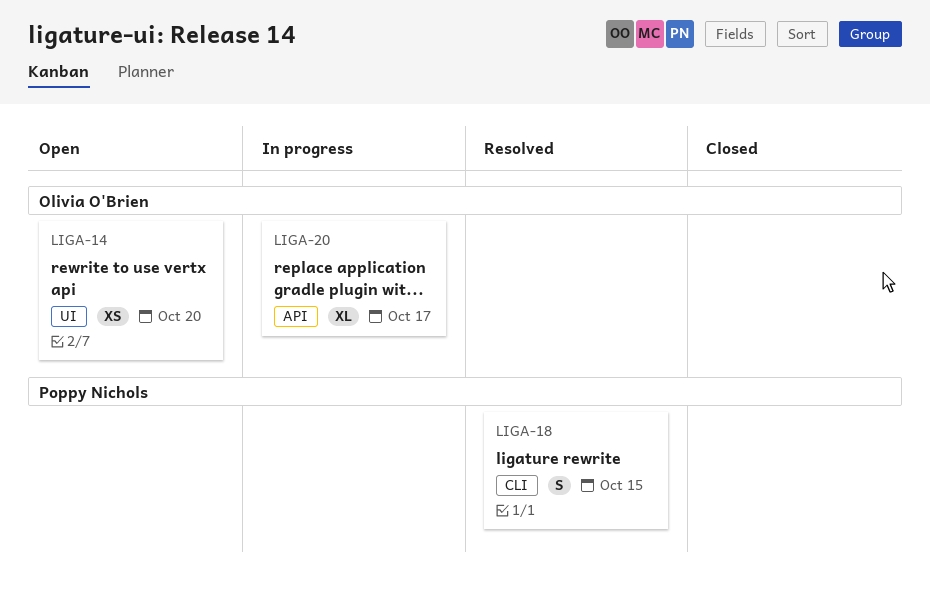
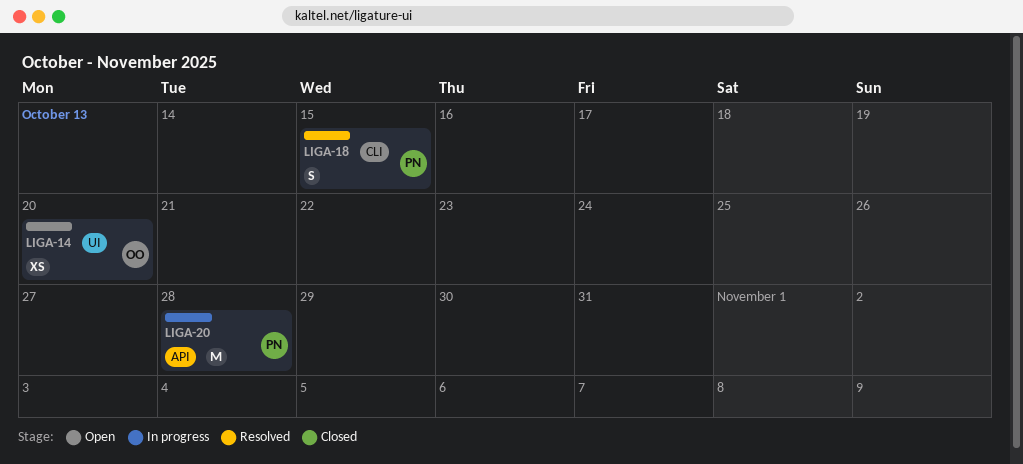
LIGA-20, owner: Olivia O'Brien -> Poppy Nichols
LIGA-20, estimate: XL -> M
LIGA-20, due: Oct 17 -> Oct 28

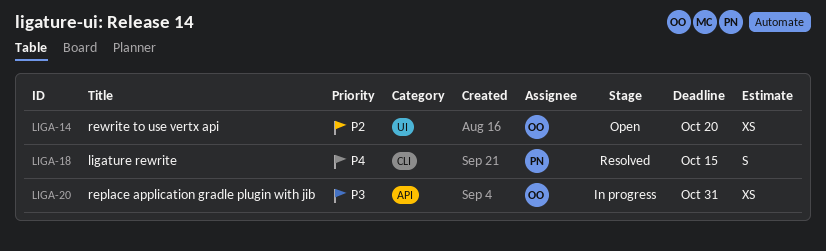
LIGA-20, owner: PN -> OO
LIGA-20, estimate: M -> XS
LIGA-20, due: Oct 28 -> Oct 31

